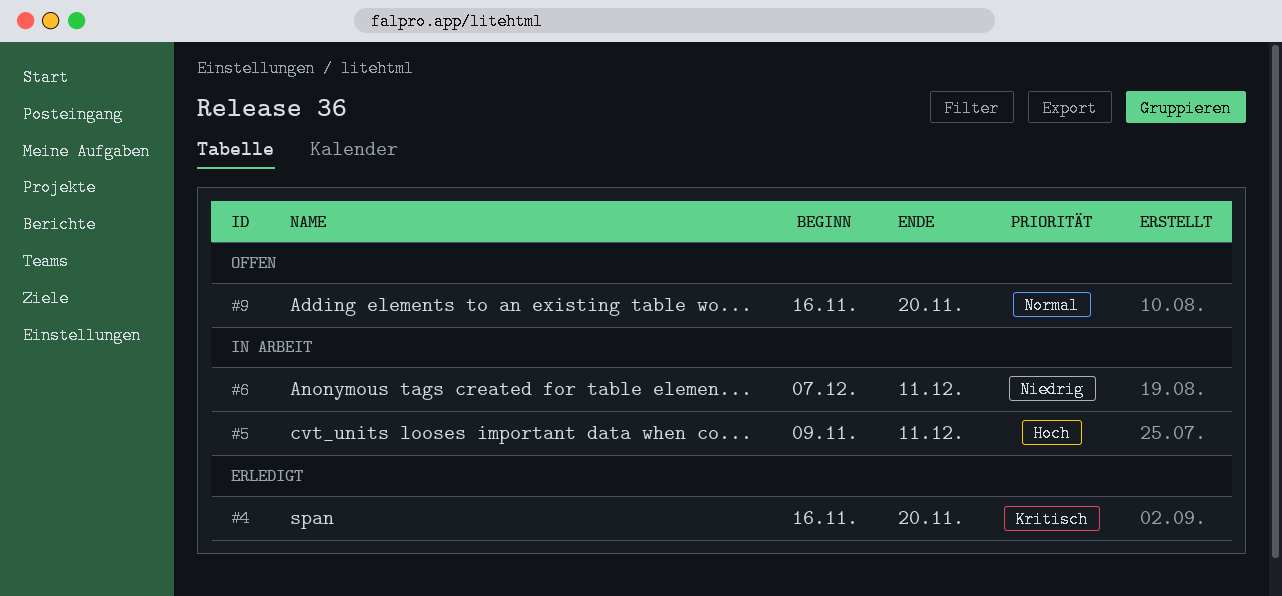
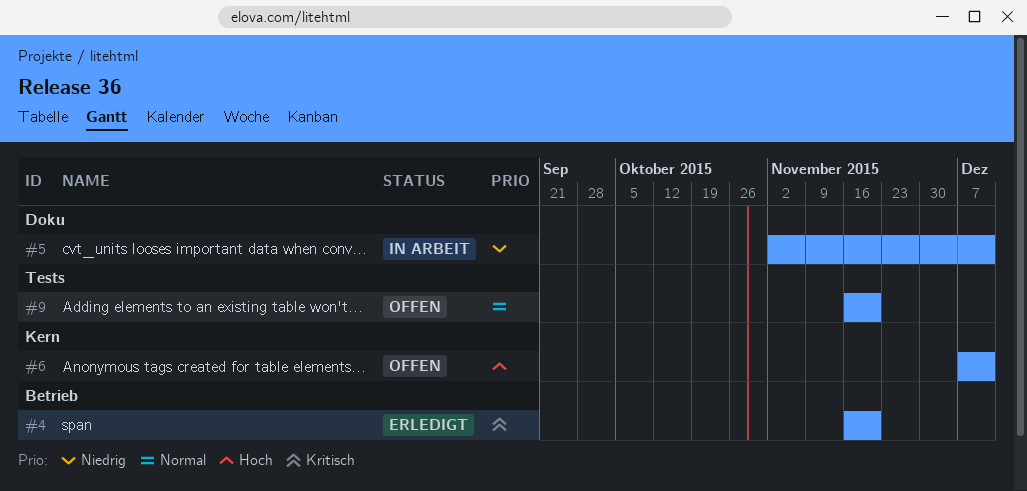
#5, priority: Hoch -> Niedrig
#5, start: Nov 9 -> Nov 2
#6, status: In Arbeit -> Offen
#6, priority: Niedrig -> Hoch

